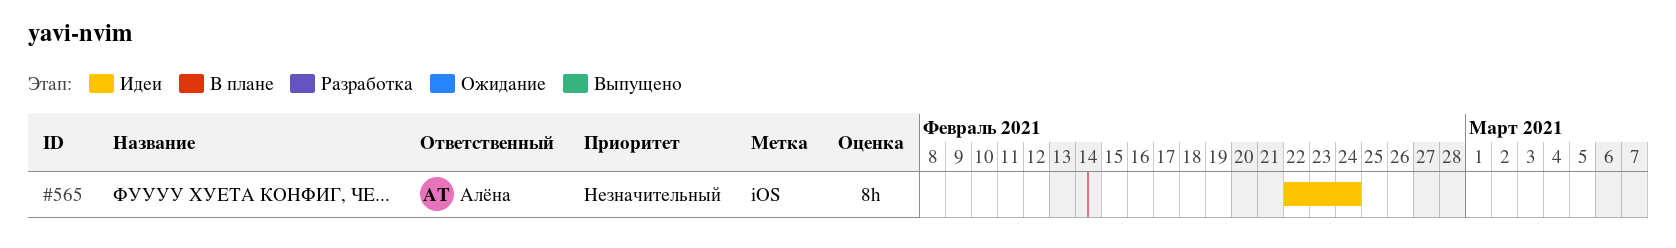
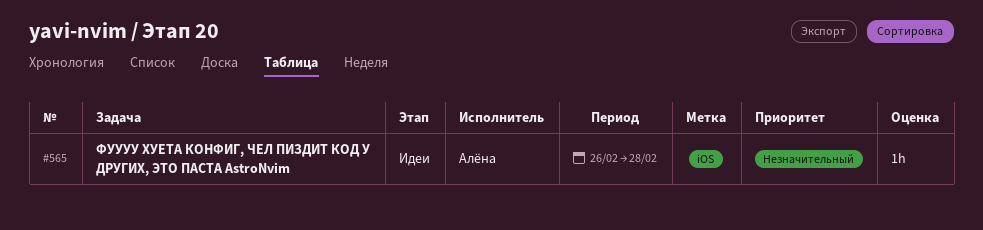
#565, estimate: 8h -> 1h
#565, start: Feb 22 -> Feb 26
#565, due: Feb 24 -> Feb 28

